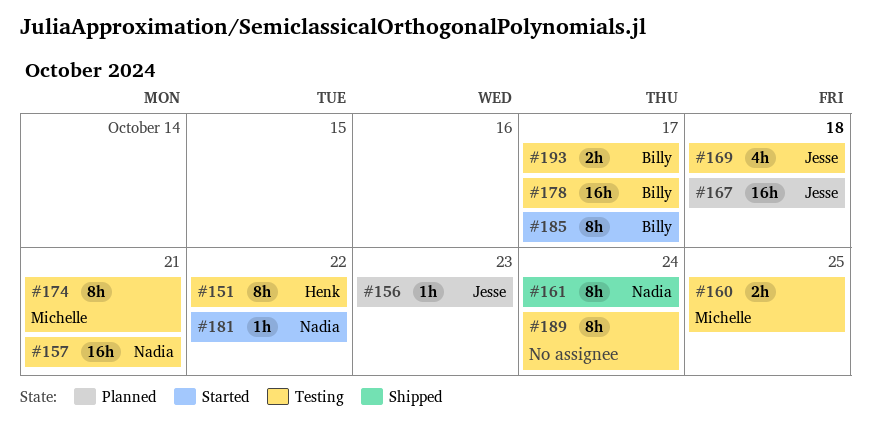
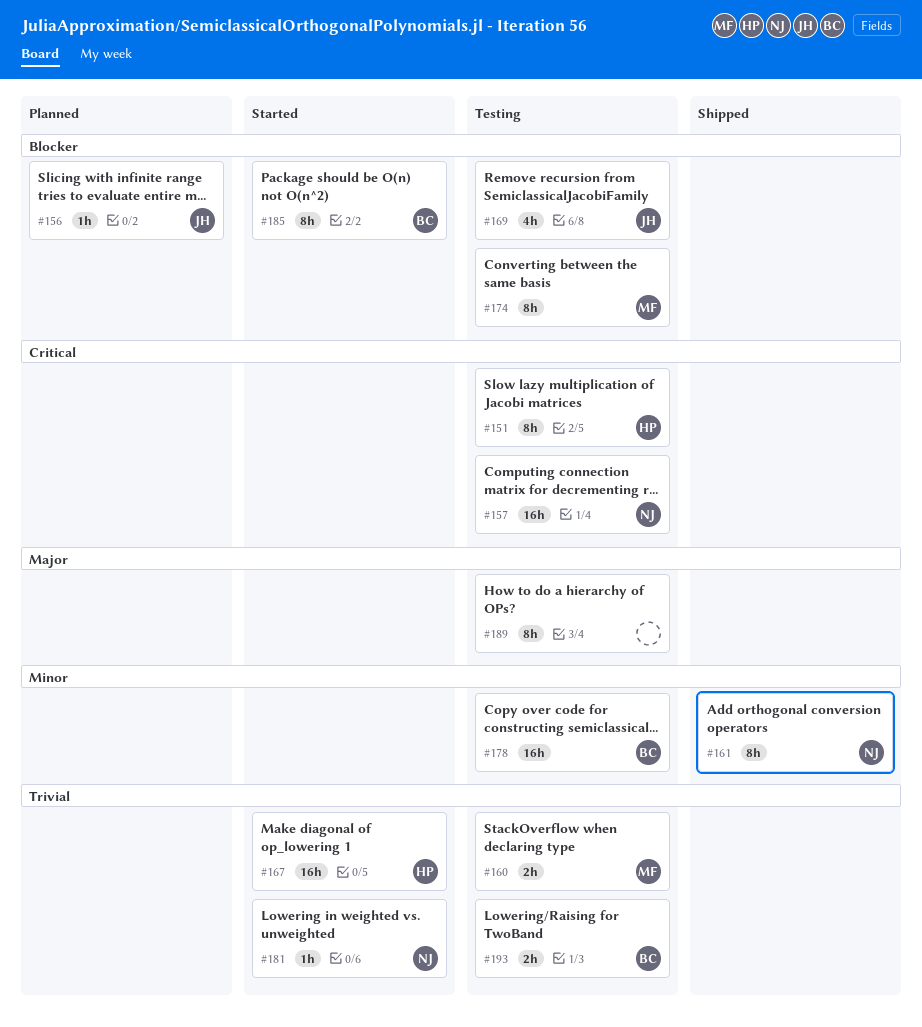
#167, status: Planned -> Started
#167, owner: Jesse -> Henk

